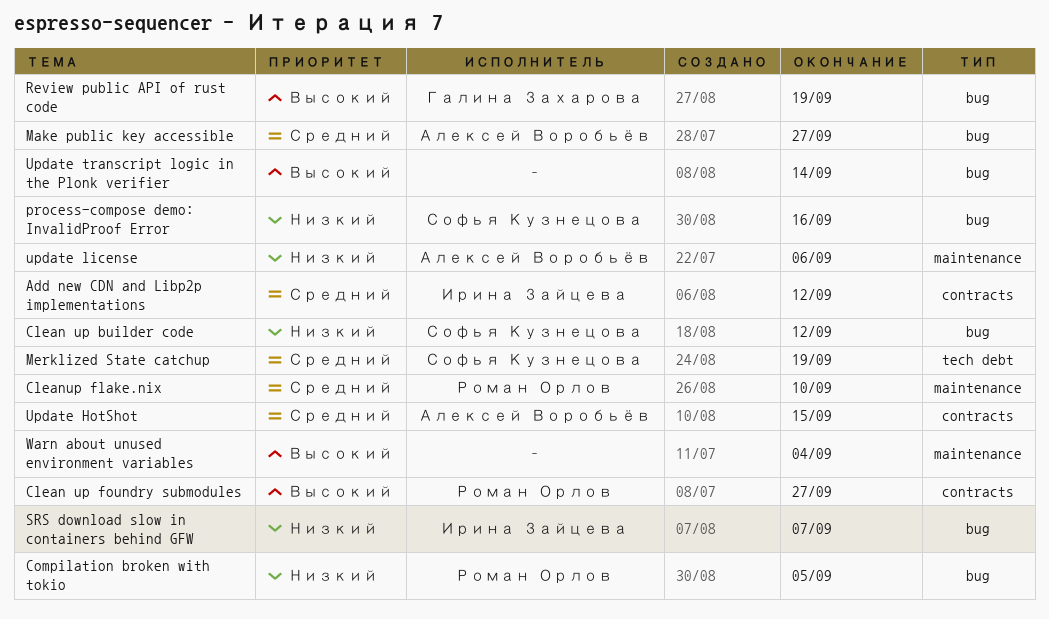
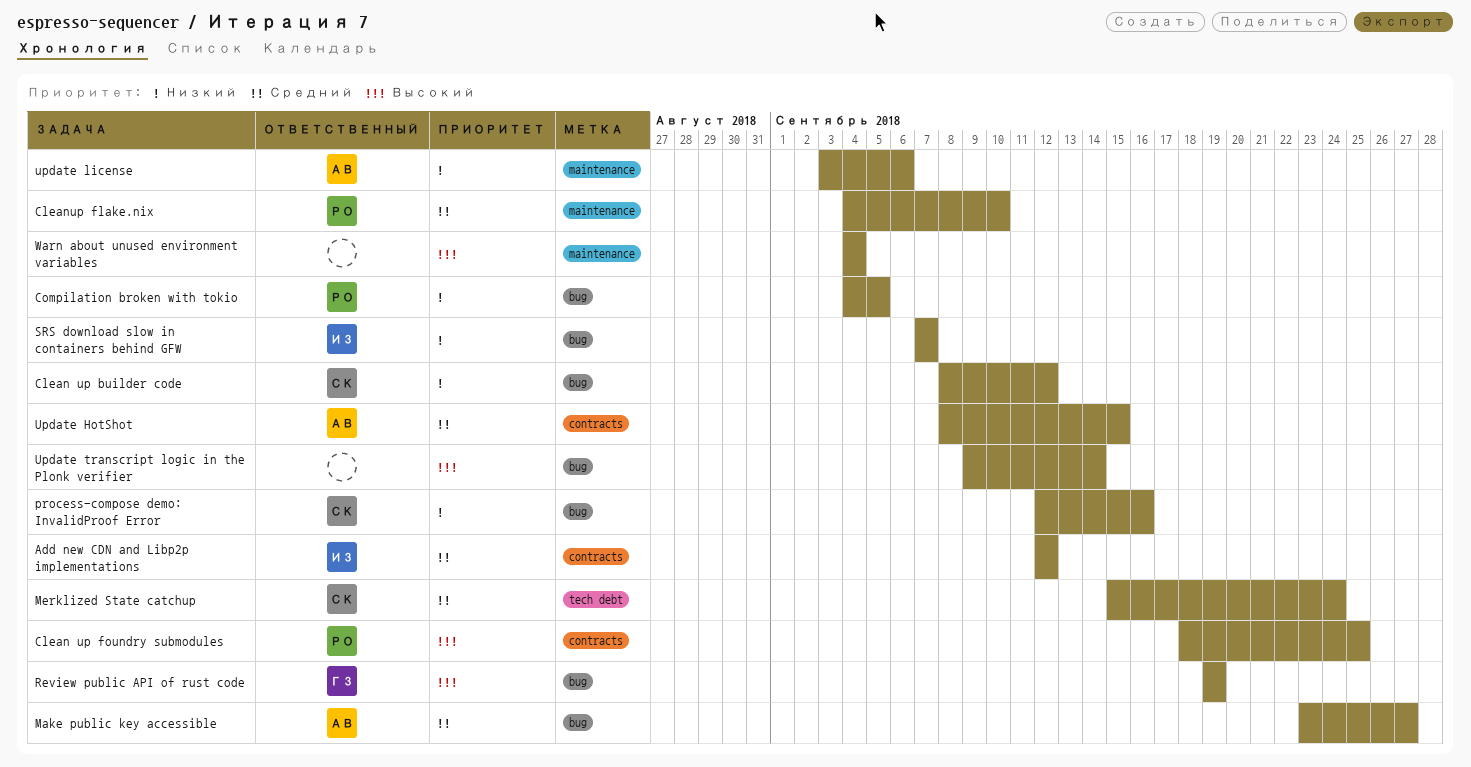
Clean up foundry submodules, due: Sep 27 -> Sep 25
Merklized State catchup, due: Sep 19 -> Sep 24

